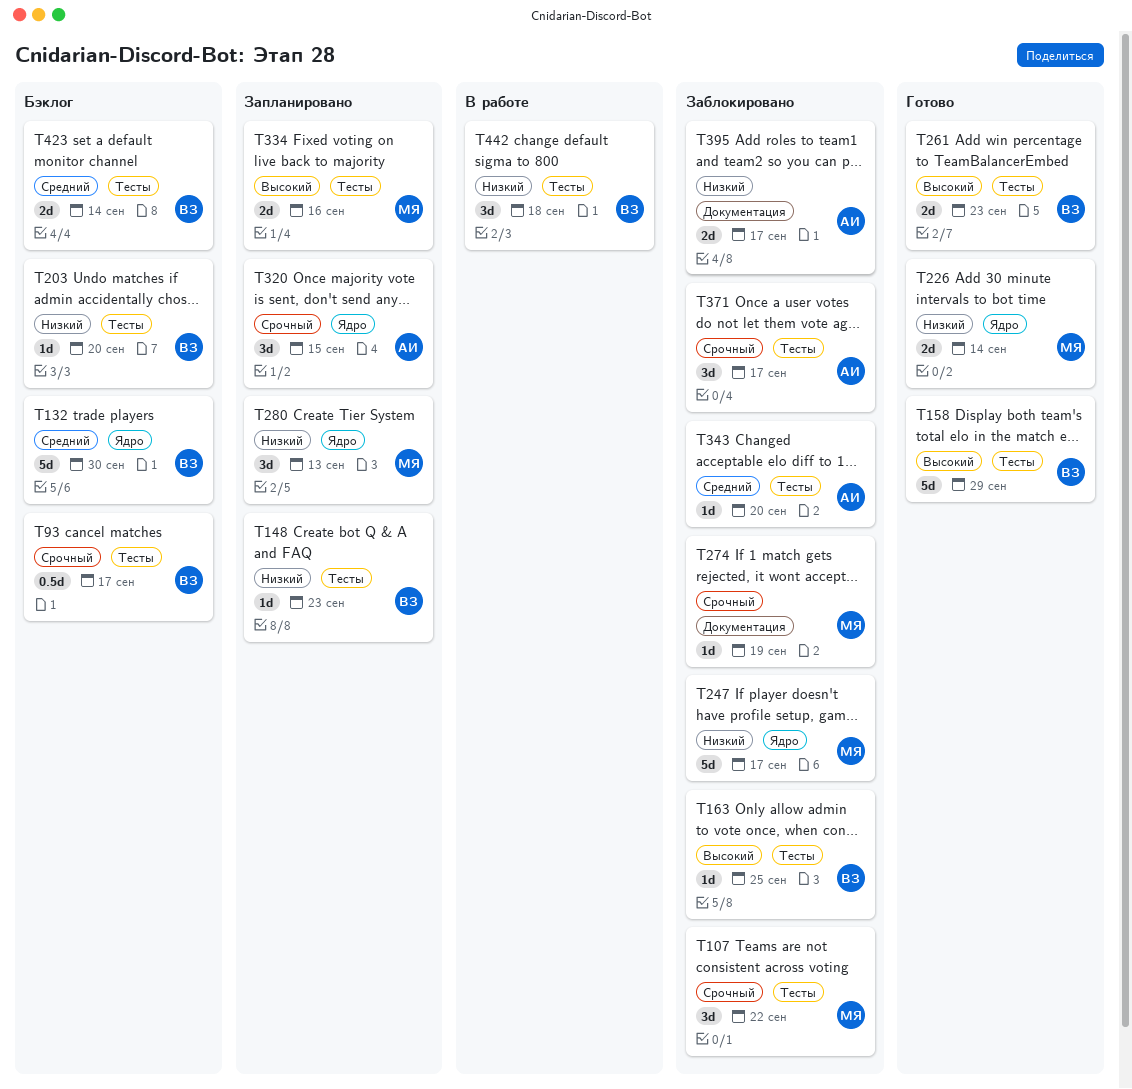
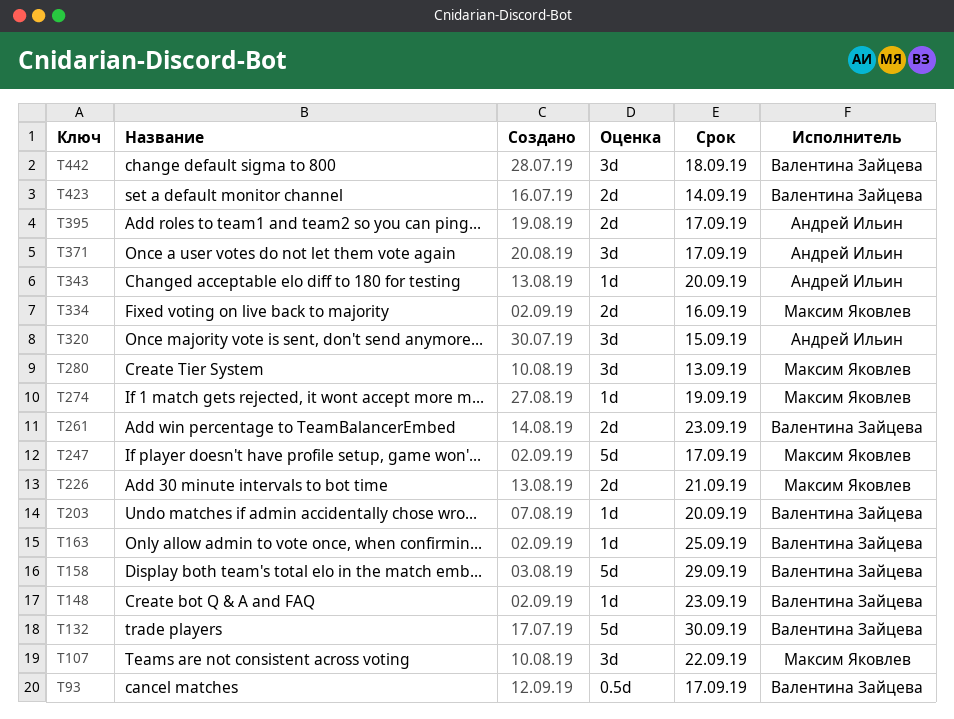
T226, due: Sep 14 -> Sep 21

